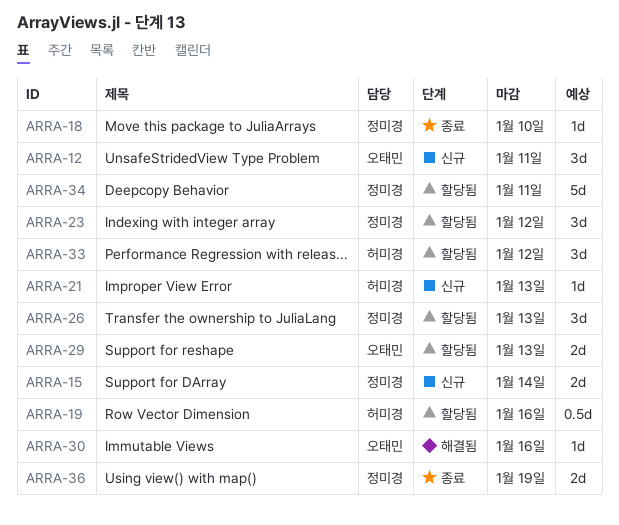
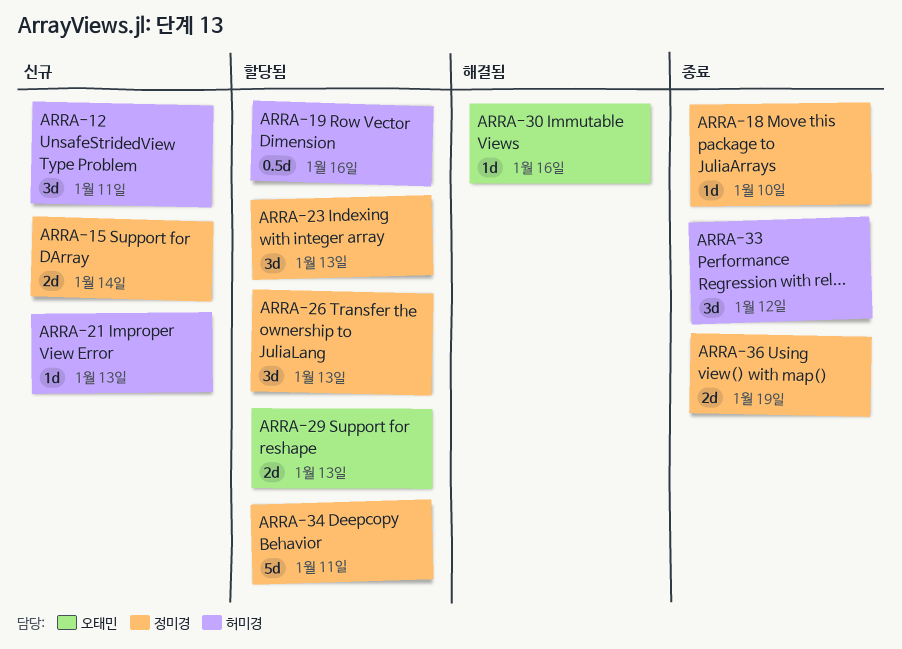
ARRA-12, owner: 오태민 -> 허미경
ARRA-23, due: Jan 12 -> Jan 13
ARRA-33, status: 할당됨 -> 종료

